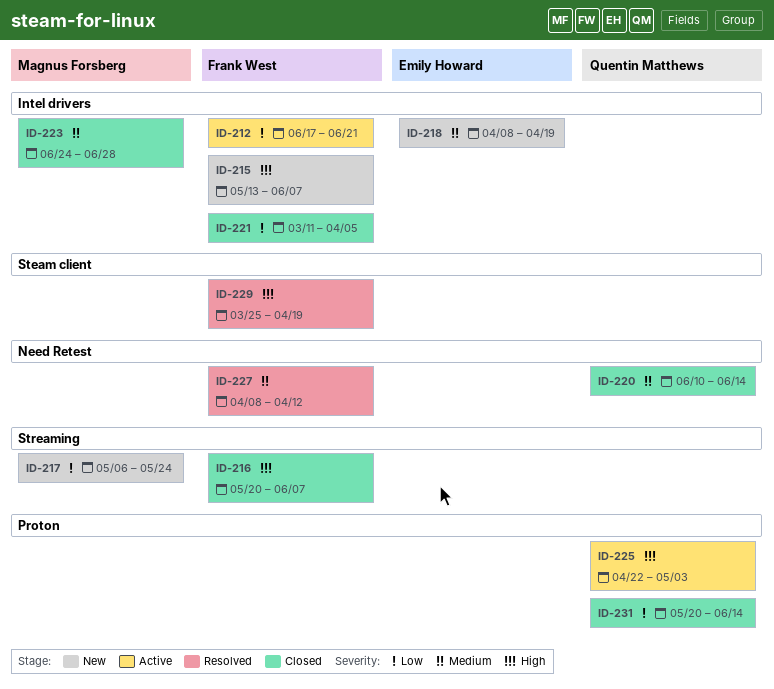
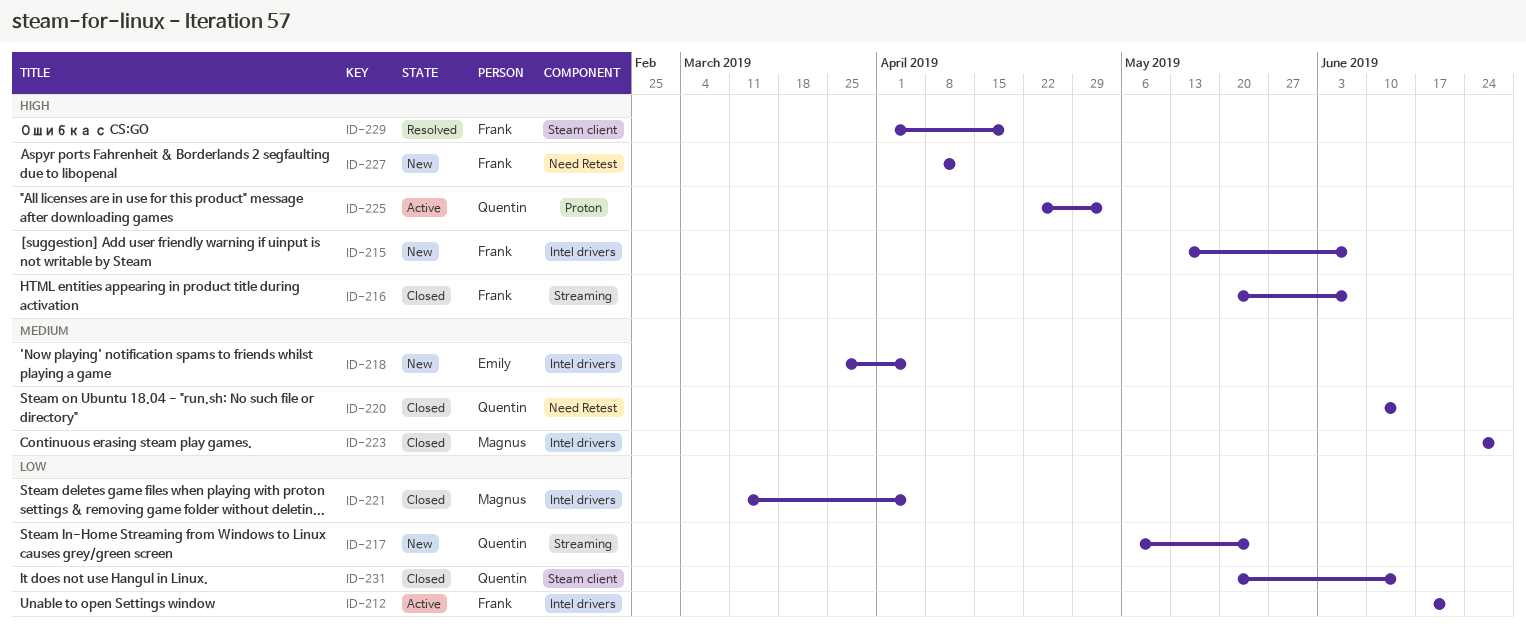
ID-217, owner: Magnus Forsberg -> Quentin Matthews
ID-218, start: Apr 8 -> Mar 25
ID-218, due: Apr 19 -> Apr 5
ID-221, owner: Frank West -> Magnus Forsberg
ID-227, status: Resolved -> New
ID-227, priority: Medium -> High
ID-229, start: Mar 25 -> Apr 1
ID-231, label: Proton -> Steam client

